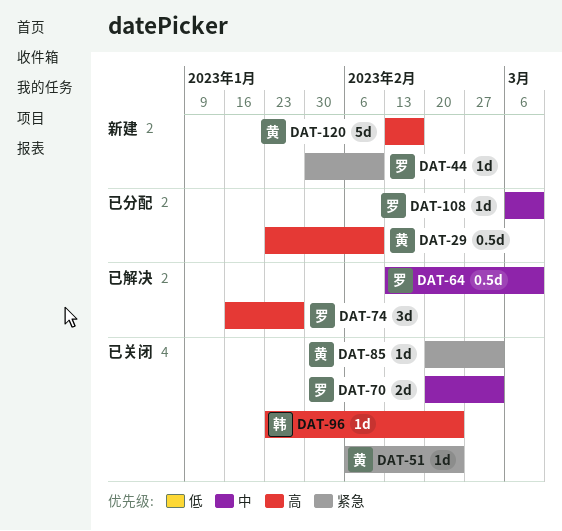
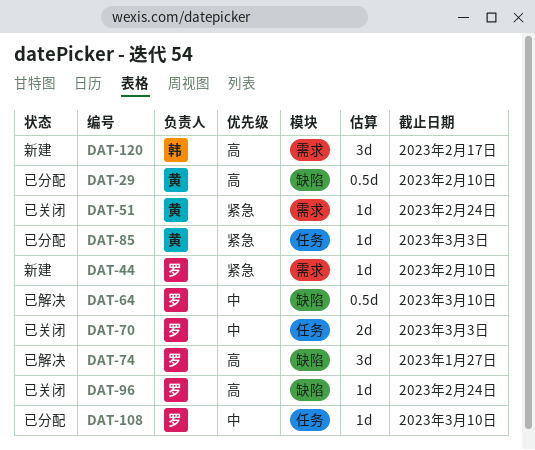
DAT-85, status: 已关闭 -> 已分配
DAT-96, owner: 韩 -> 罗
DAT-120, owner: 黄 -> 韩
DAT-120, estimate: 5d -> 3d

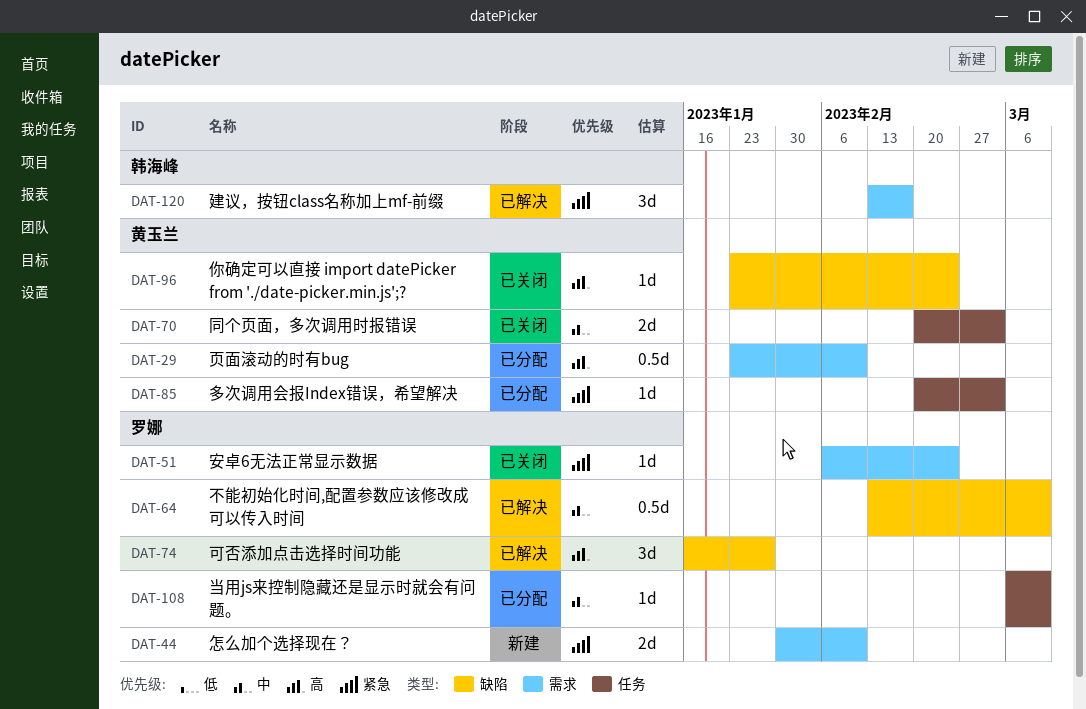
DAT-29, label: 缺陷 -> 需求
DAT-44, estimate: 1d -> 2d
DAT-51, owner: 黄玉兰 -> 罗娜
DAT-70, owner: 罗娜 -> 黄玉兰
DAT-96, owner: 罗娜 -> 黄玉兰
DAT-120, status: 新建 -> 已解决
DAT-120, priority: 高 -> 紧急

